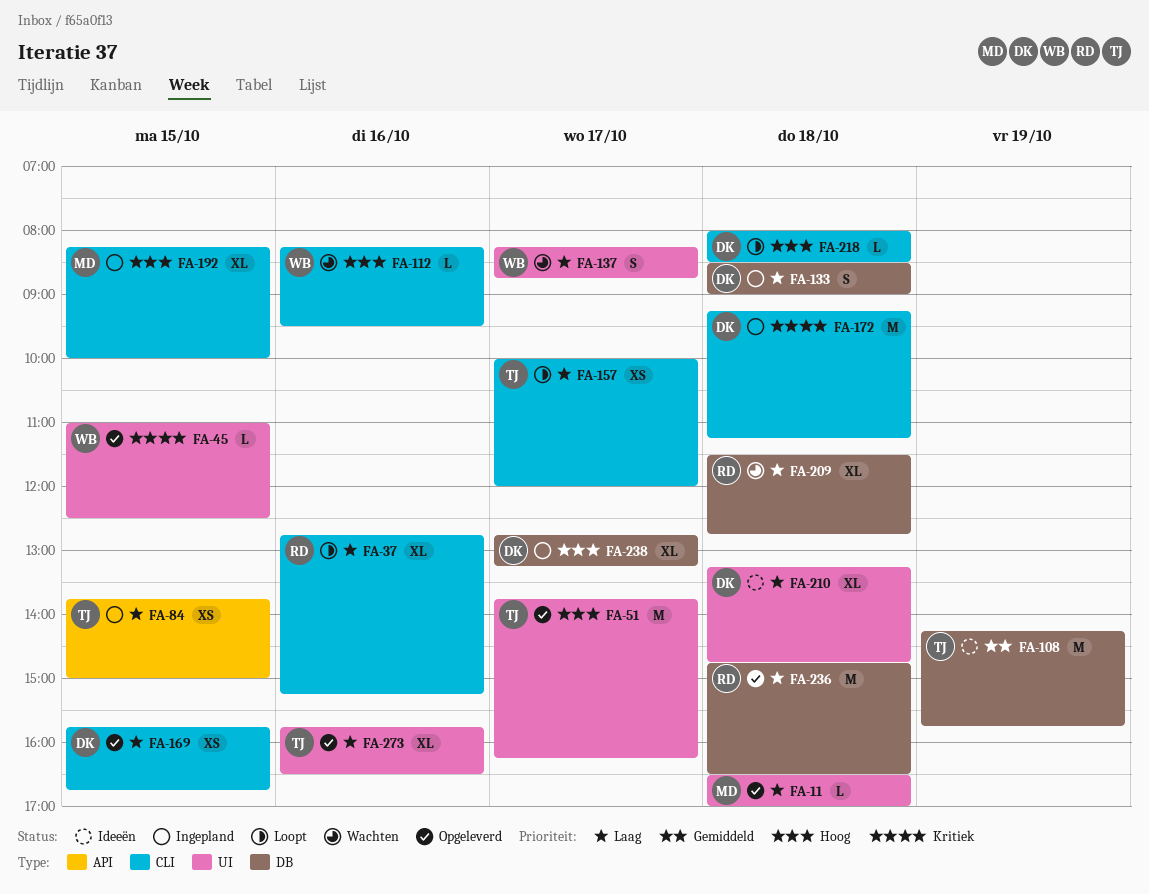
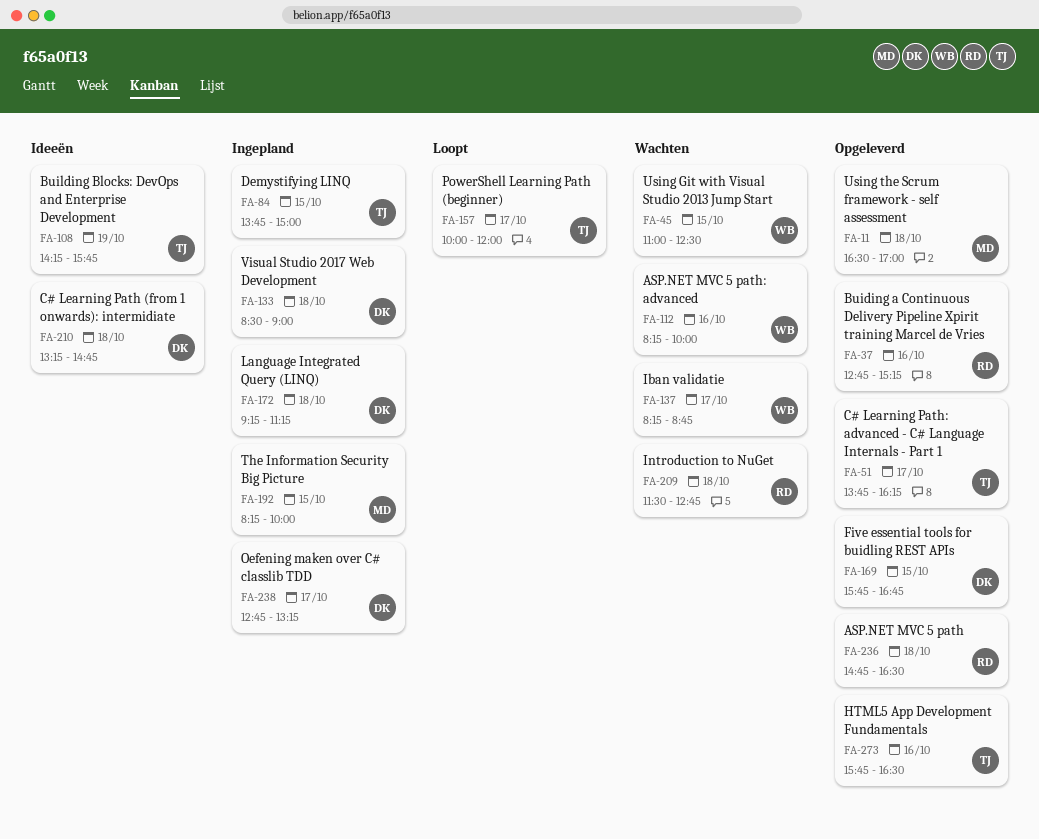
FA-37, status: Loopt -> Opgeleverd
FA-45, status: Opgeleverd -> Wachten
FA-112, ends: 09:30 -> 10:00
FA-218: present -> none

